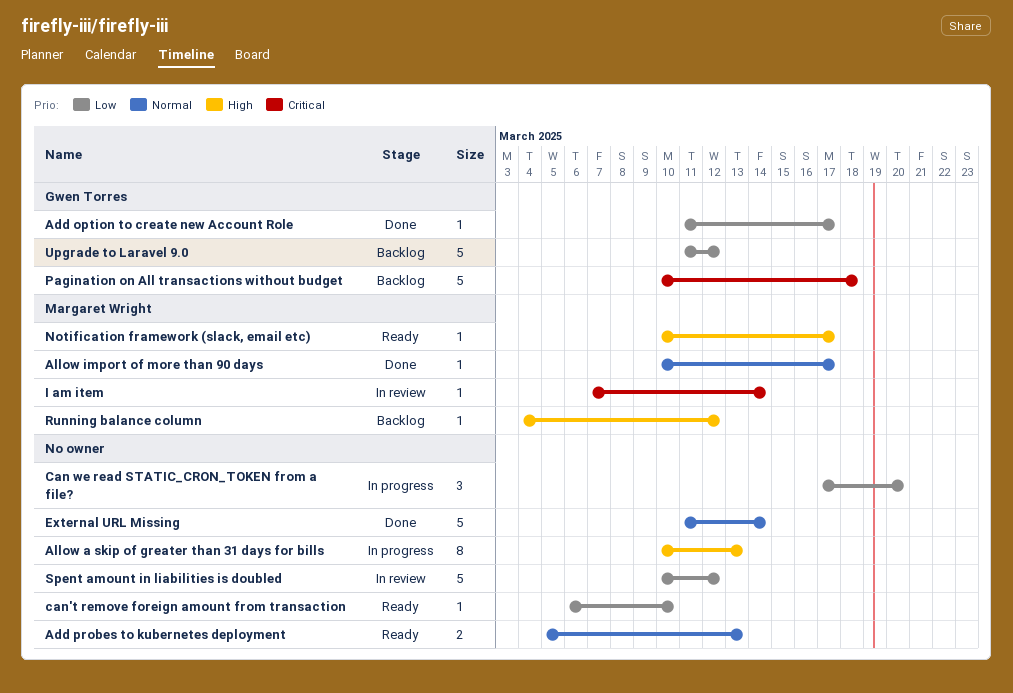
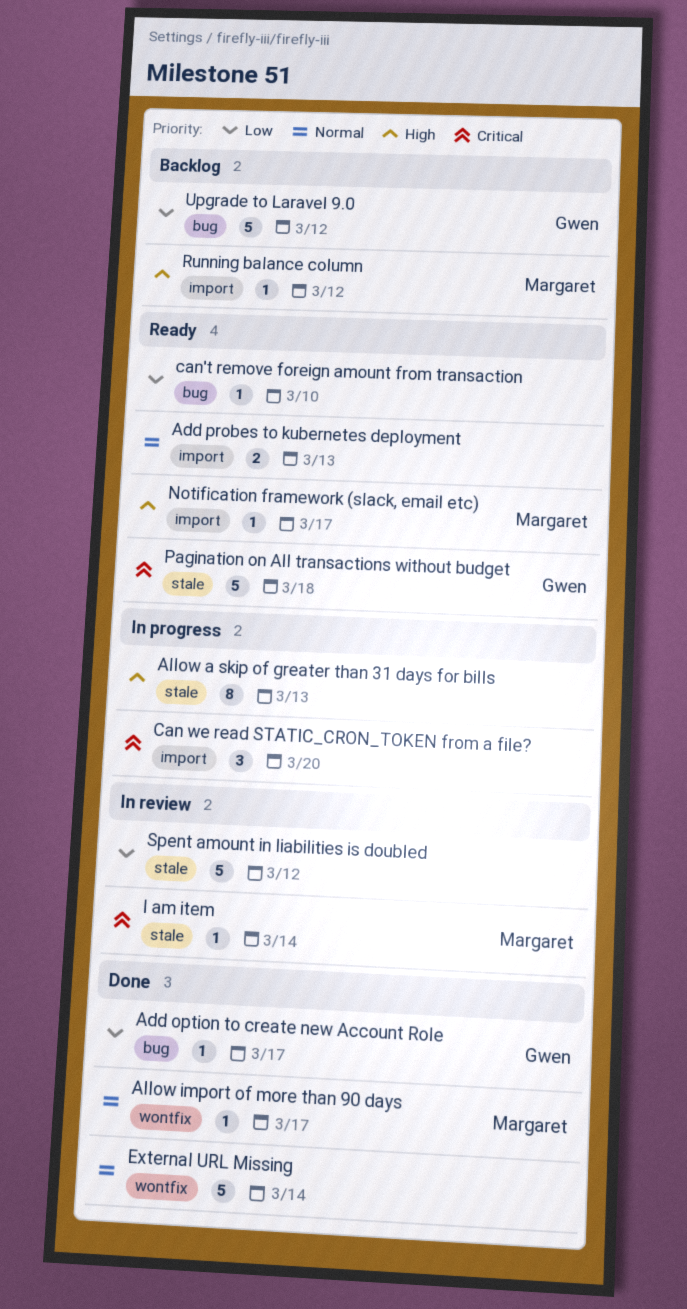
Can we read STATIC_CRON_TOKEN from a file?, priority: Low -> Critical
Pagination on All transactions without budget, status: Backlog -> Ready

